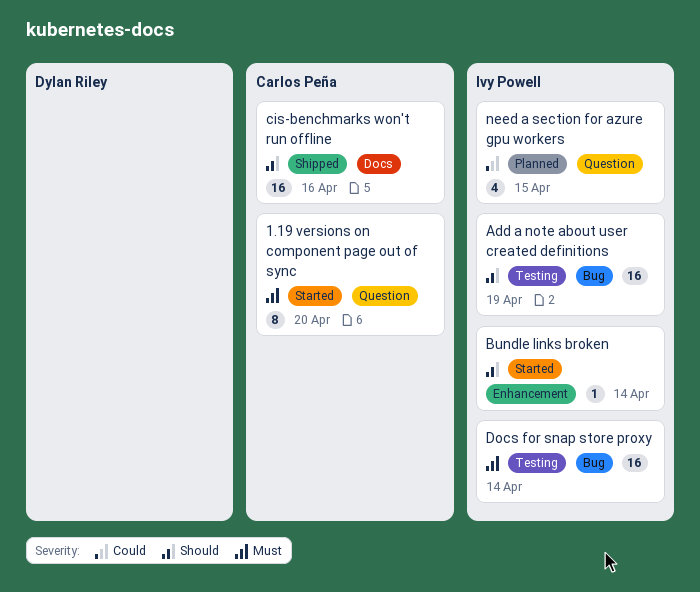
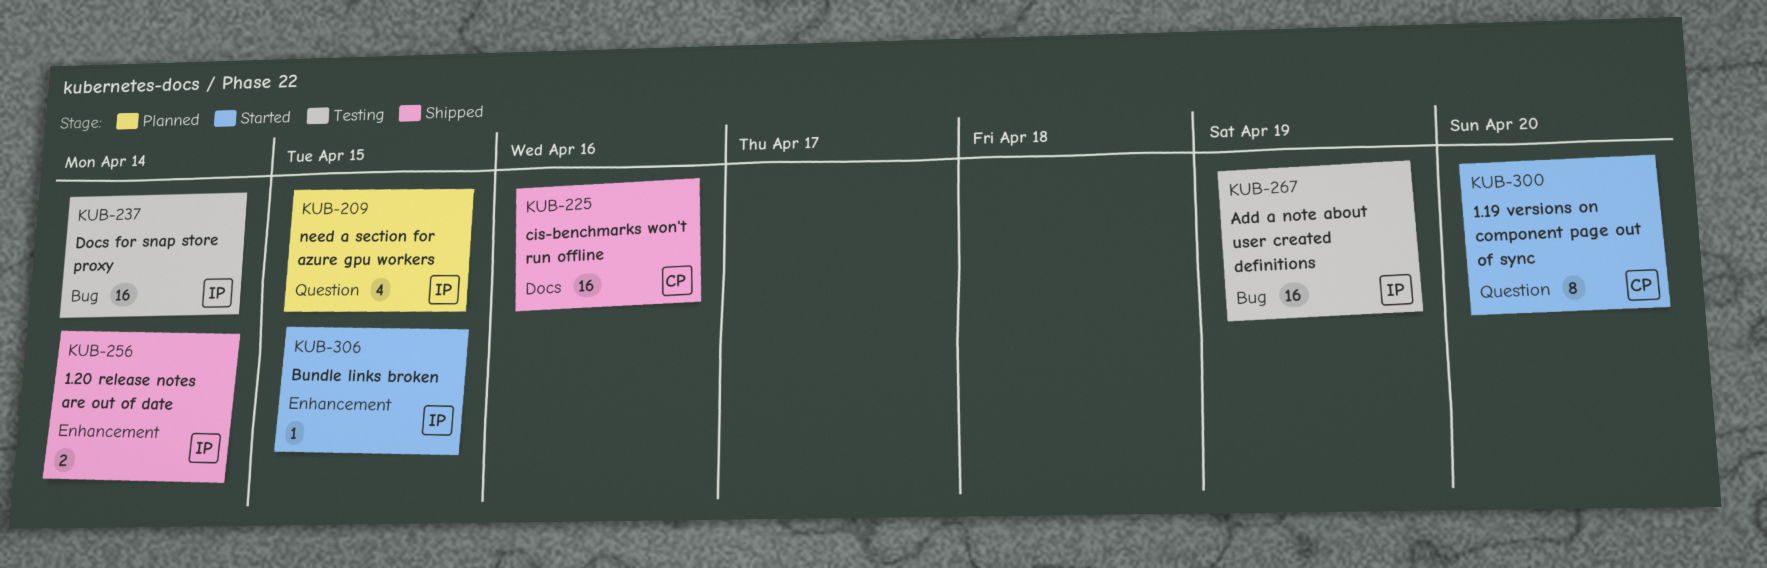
1.20 release notes are out of date: none -> present
Bundle links broken, due: Apr 14 -> Apr 15

